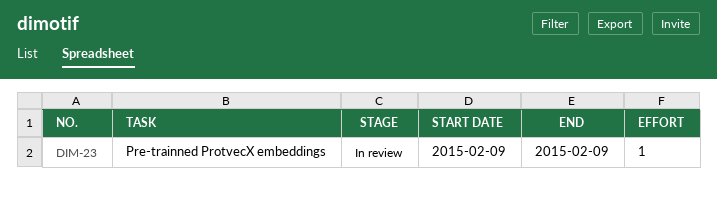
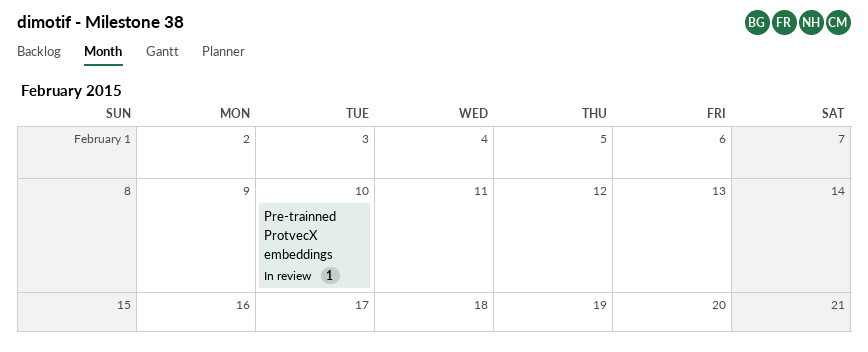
Pre-trainned ProtvecX embeddings, due: Feb 9 -> Feb 10

